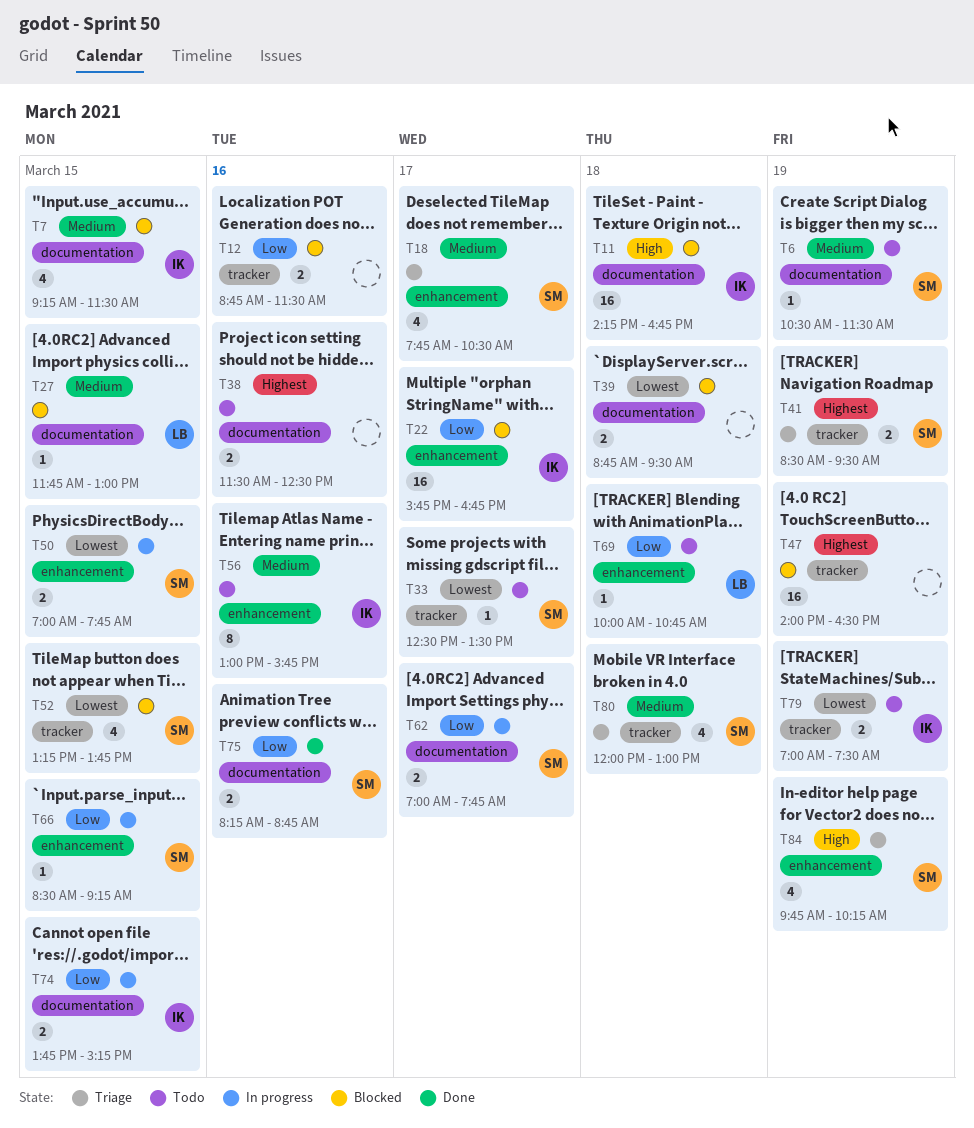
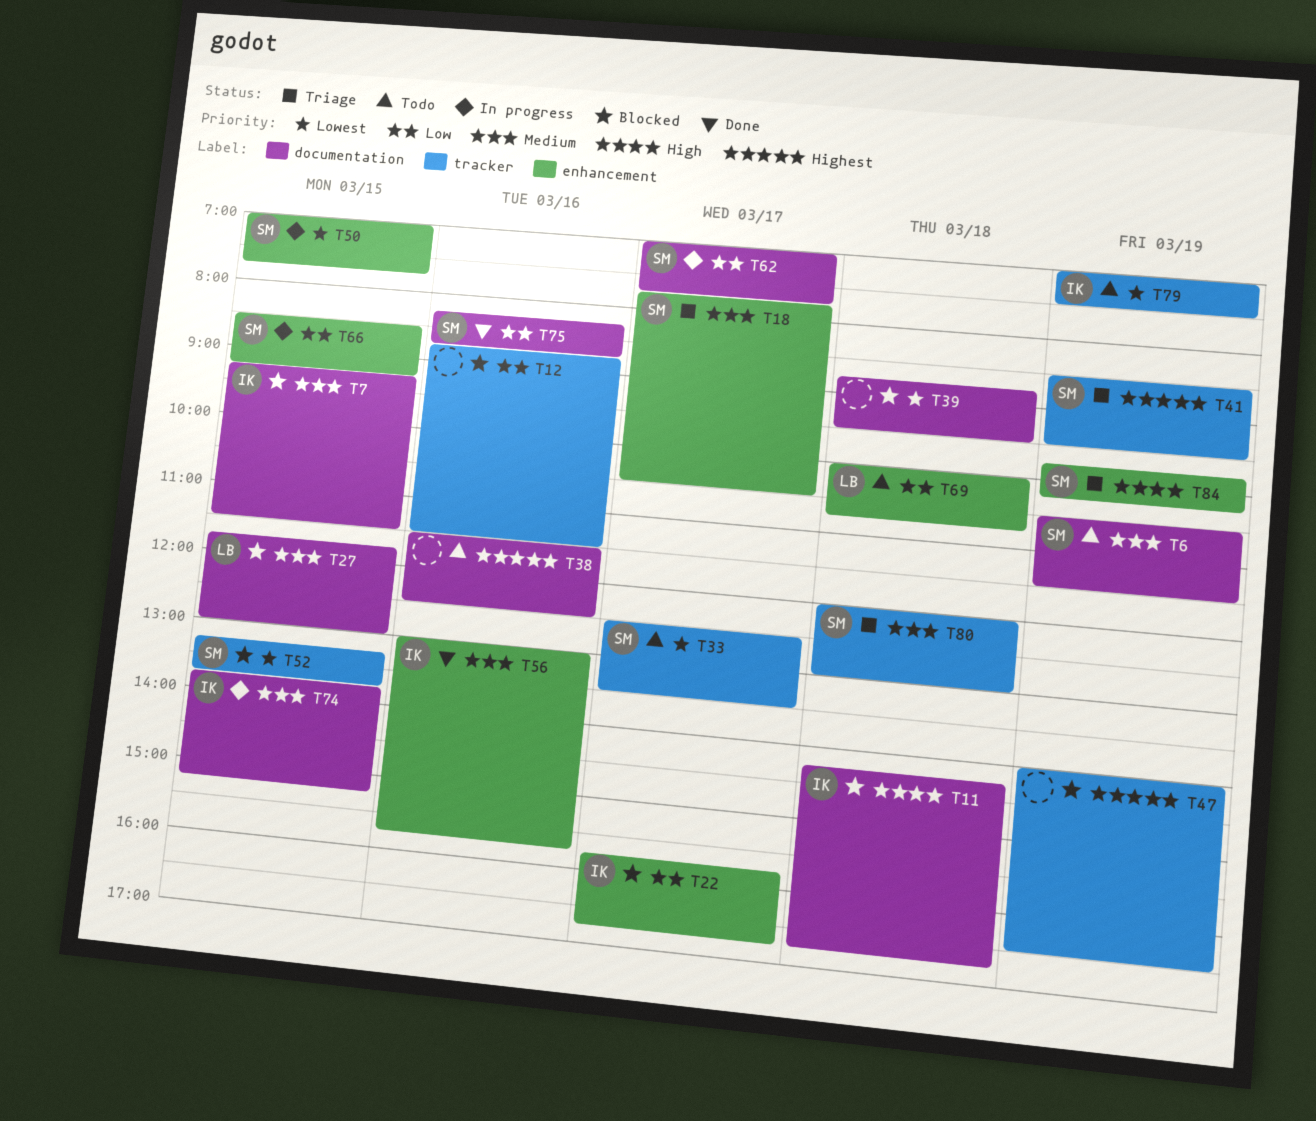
T56, status: Todo -> Done
T74, priority: Low -> Medium

